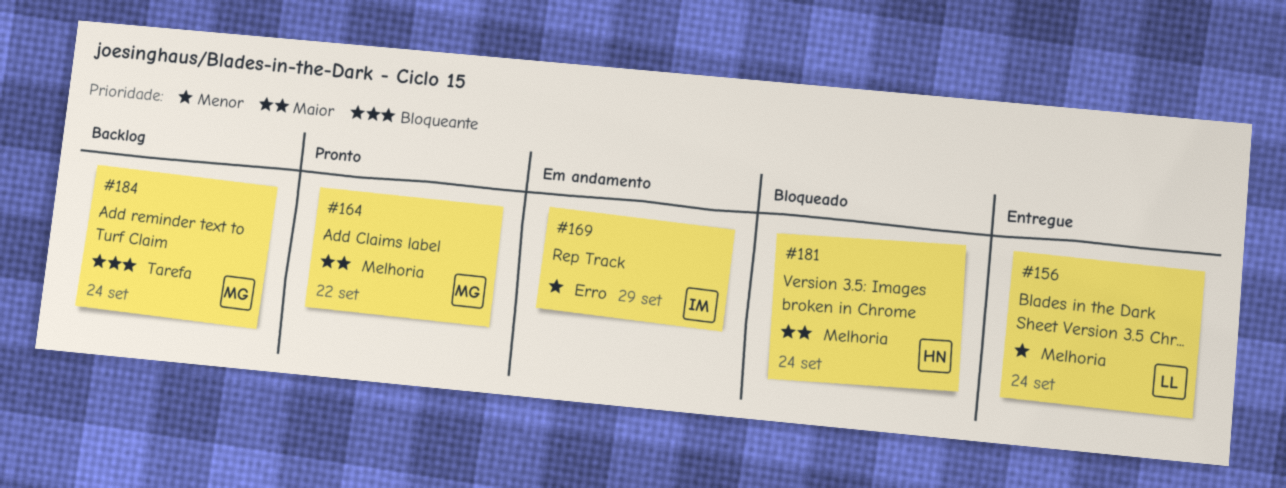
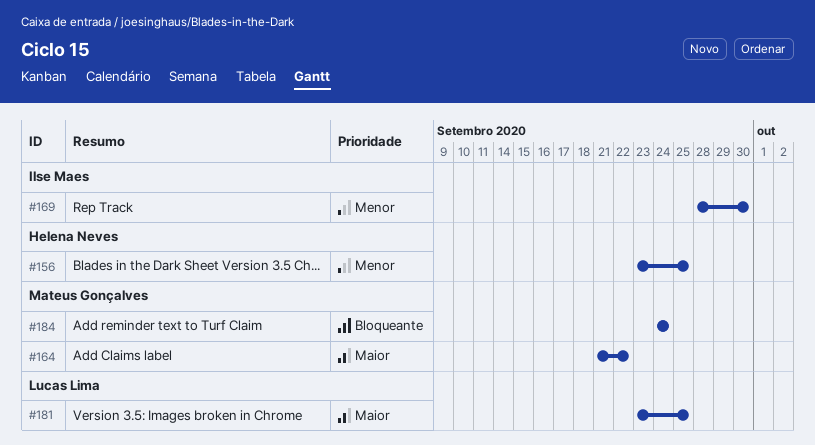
#156, owner: Lucas Lima -> Helena Neves
#156, due: Sep 24 -> Sep 25
#169, due: Sep 29 -> Sep 30
#181, owner: Helena Neves -> Lucas Lima
#181, due: Sep 24 -> Sep 25

